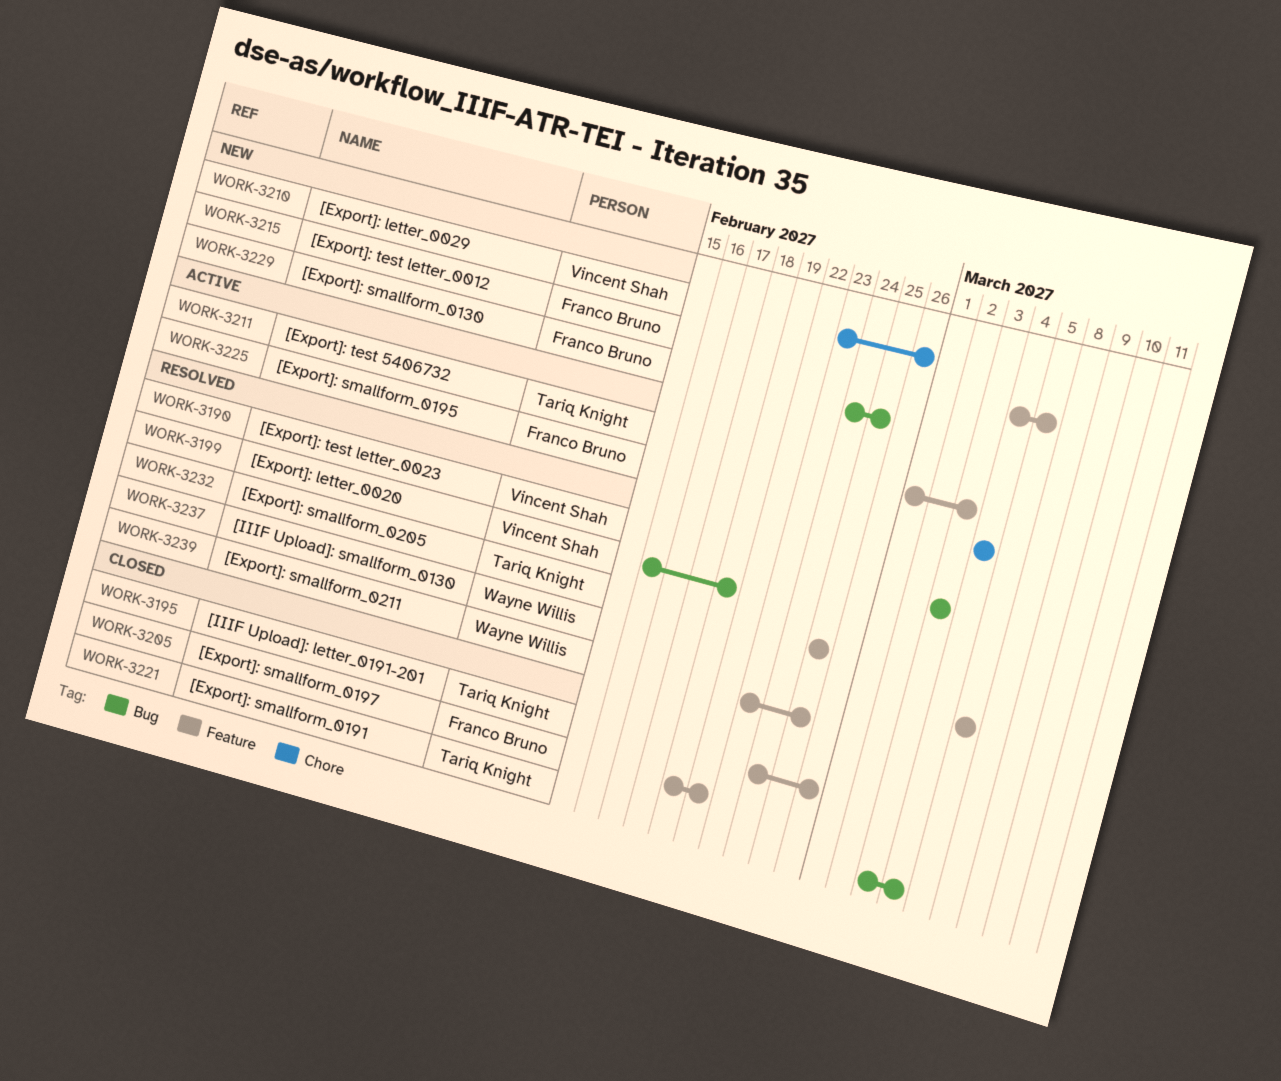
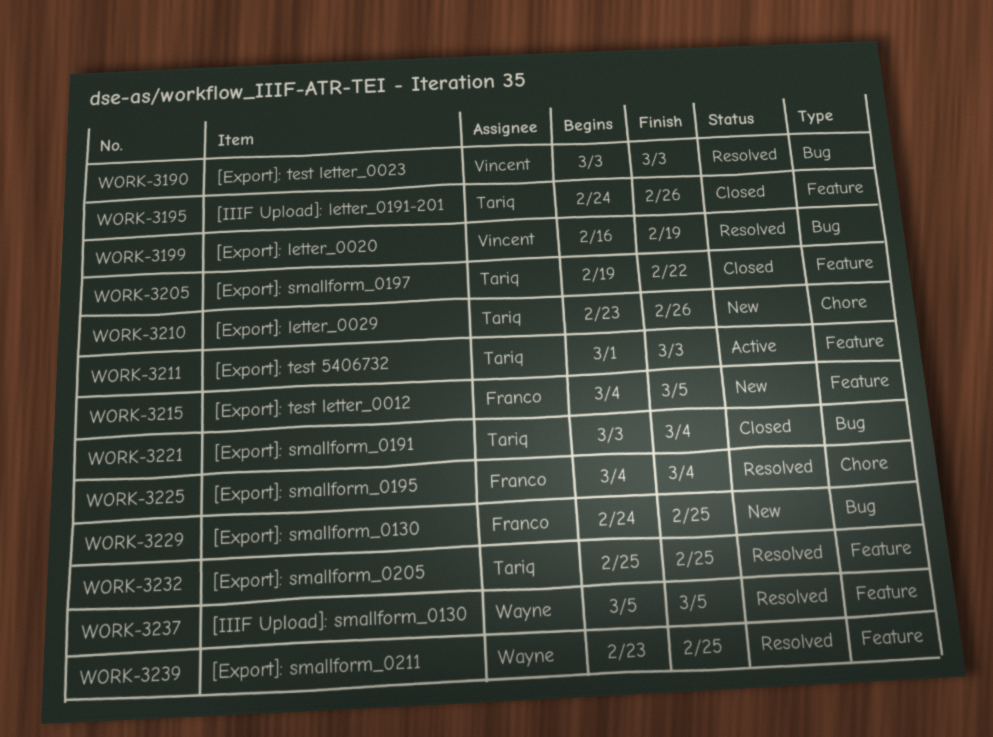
WORK-3205, owner: Franco Bruno -> Tariq Knight
WORK-3210, owner: Vincent Shah -> Tariq Knight
WORK-3225, status: Active -> Resolved

